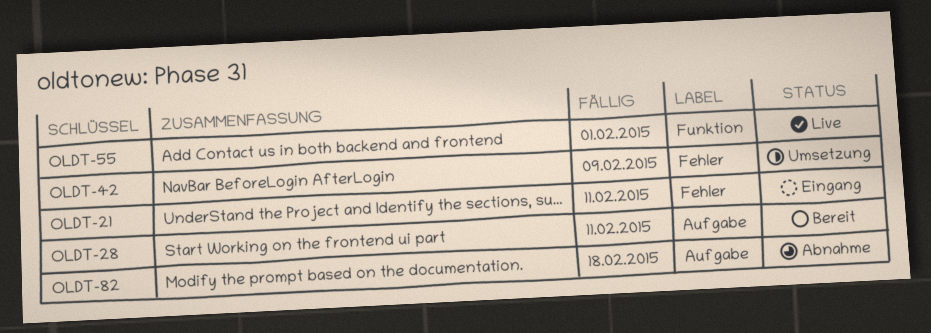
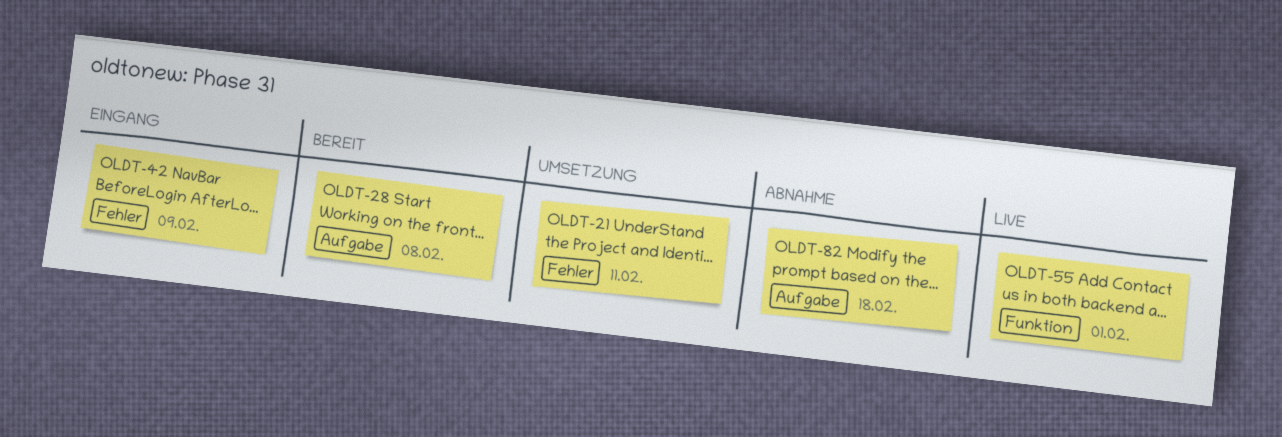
OLDT-21, status: Eingang -> Umsetzung
OLDT-28, due: Feb 11 -> Feb 8
OLDT-42, status: Umsetzung -> Eingang

